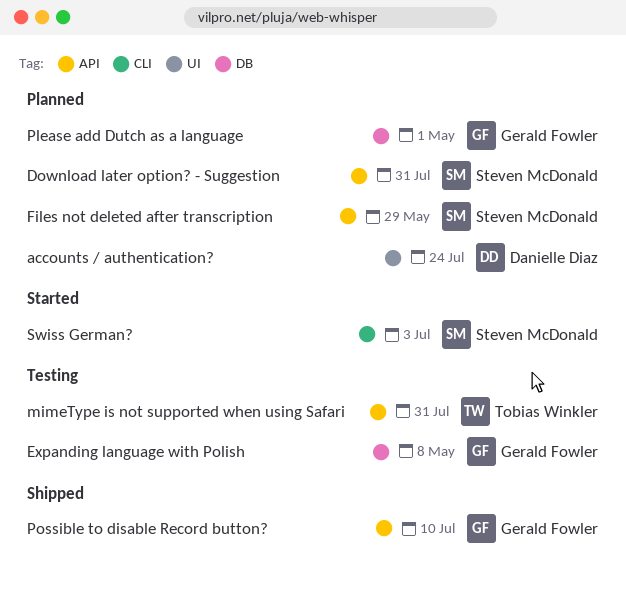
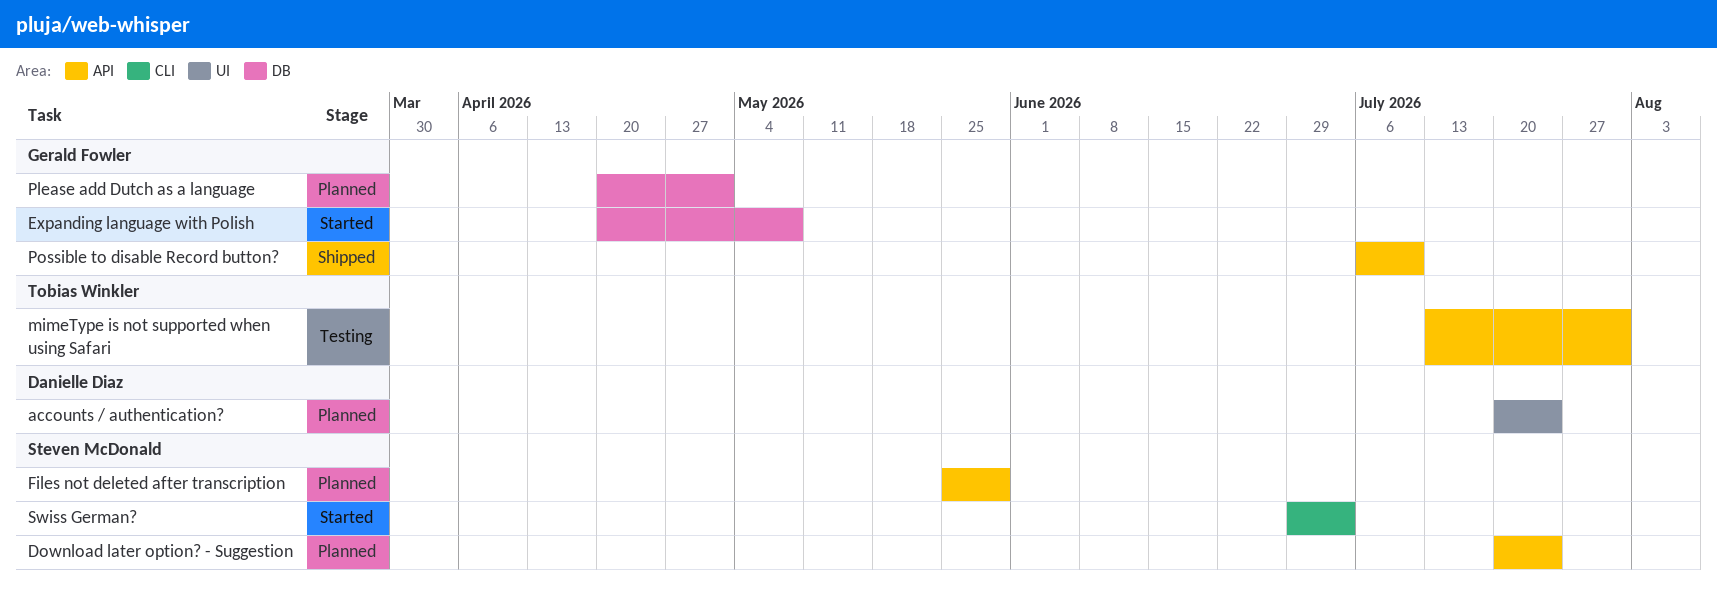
Download later option? - Suggestion, due: Jul 31 -> Jul 24
Expanding language with Polish, status: Testing -> Started

